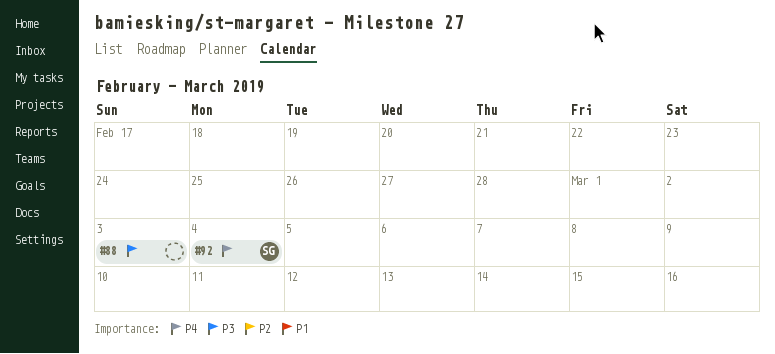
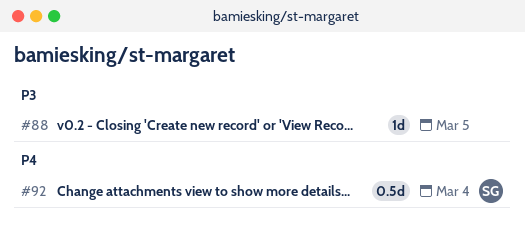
#88, due: Mar 3 -> Mar 5

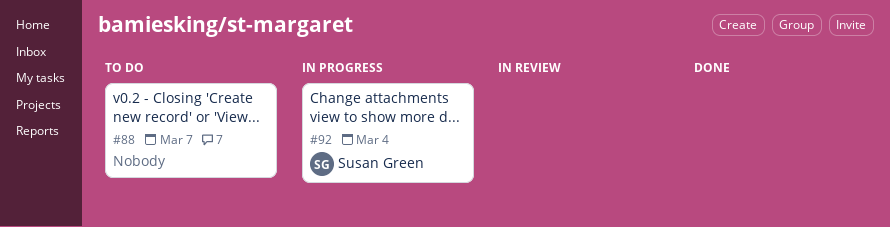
#88, due: Mar 5 -> Mar 7

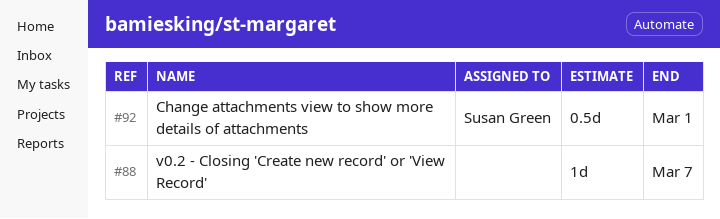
#92, due: Mar 4 -> Mar 1

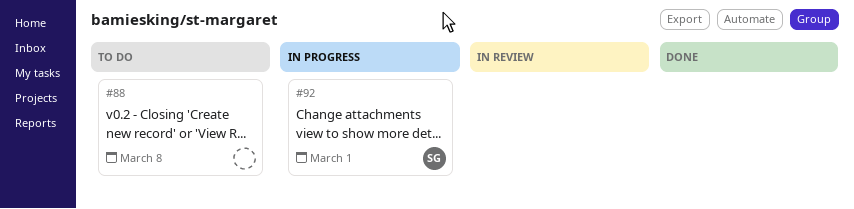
#88, due: Mar 7 -> Mar 8

